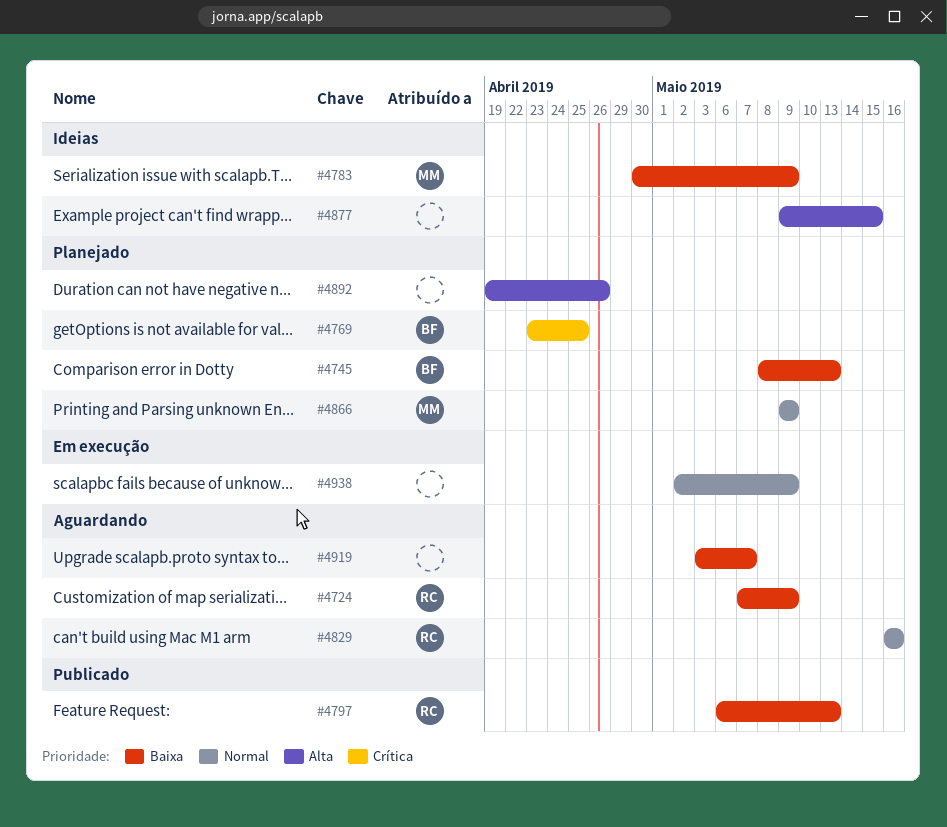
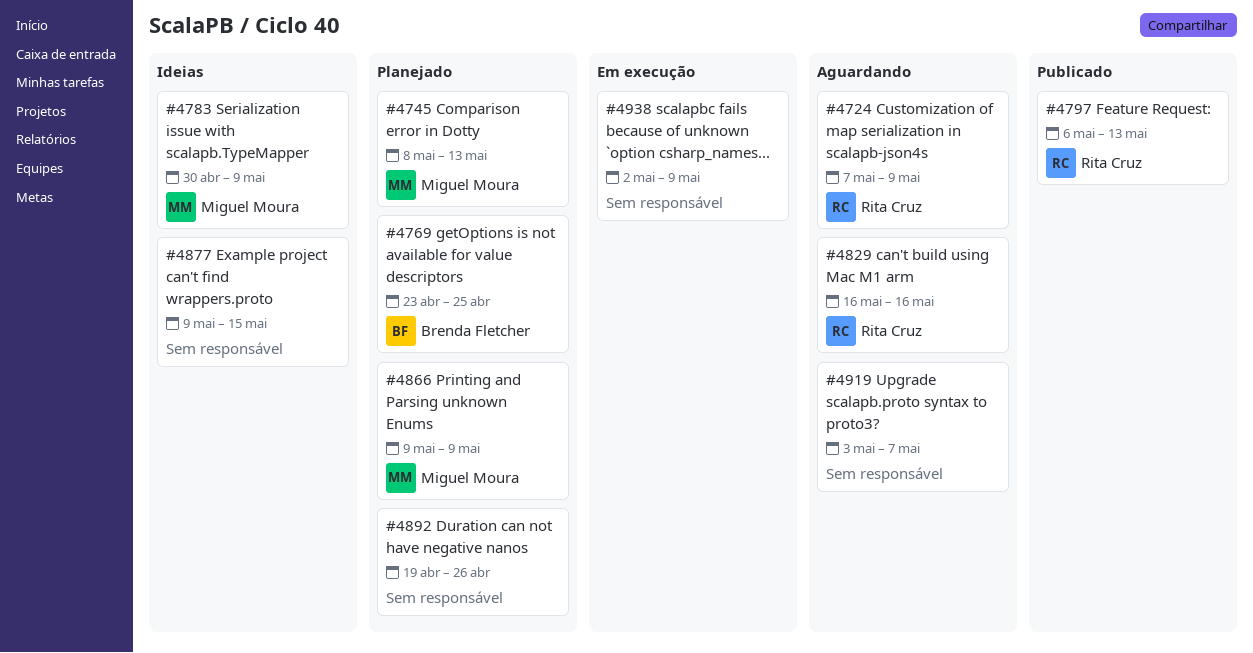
#4745, owner: Brenda Fletcher -> Miguel Moura

